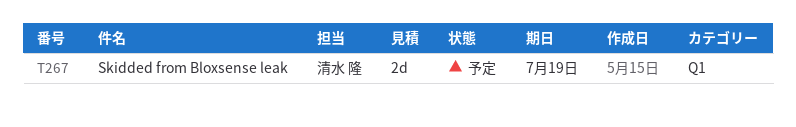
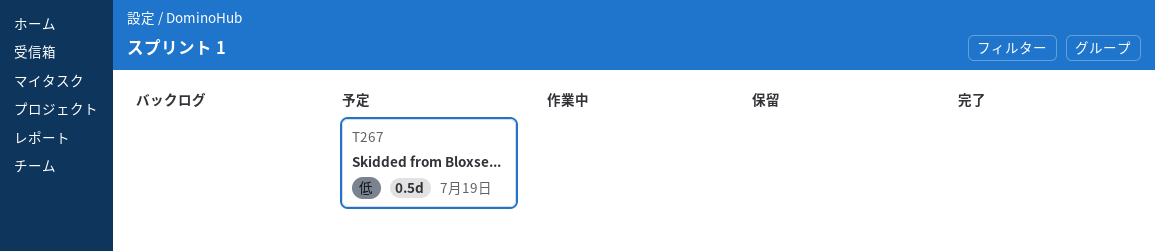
T267, estimate: 2d -> 0.5d

